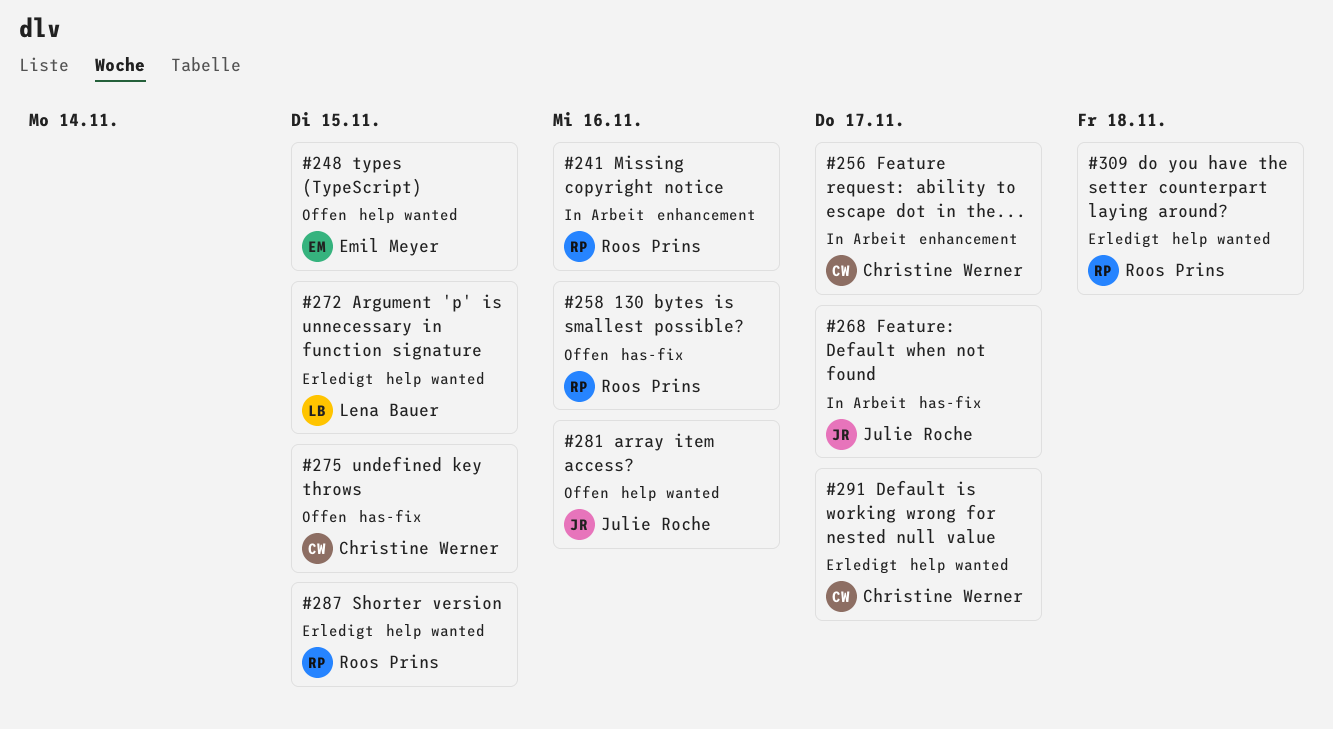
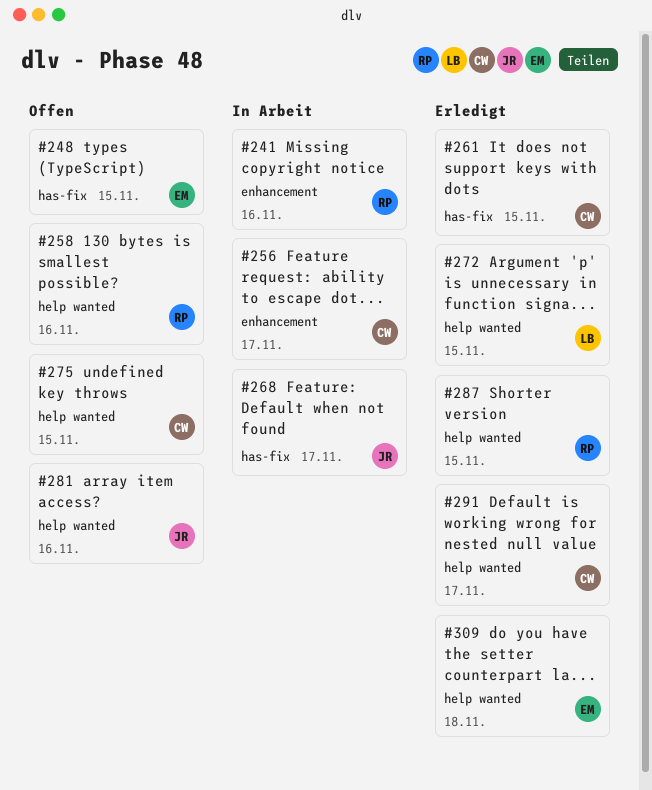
#248, label: help wanted -> has-fix
#258, label: has-fix -> help wanted
#261: none -> present
#275, label: has-fix -> help wanted
#309, owner: Roos Prins -> Emil Meyer

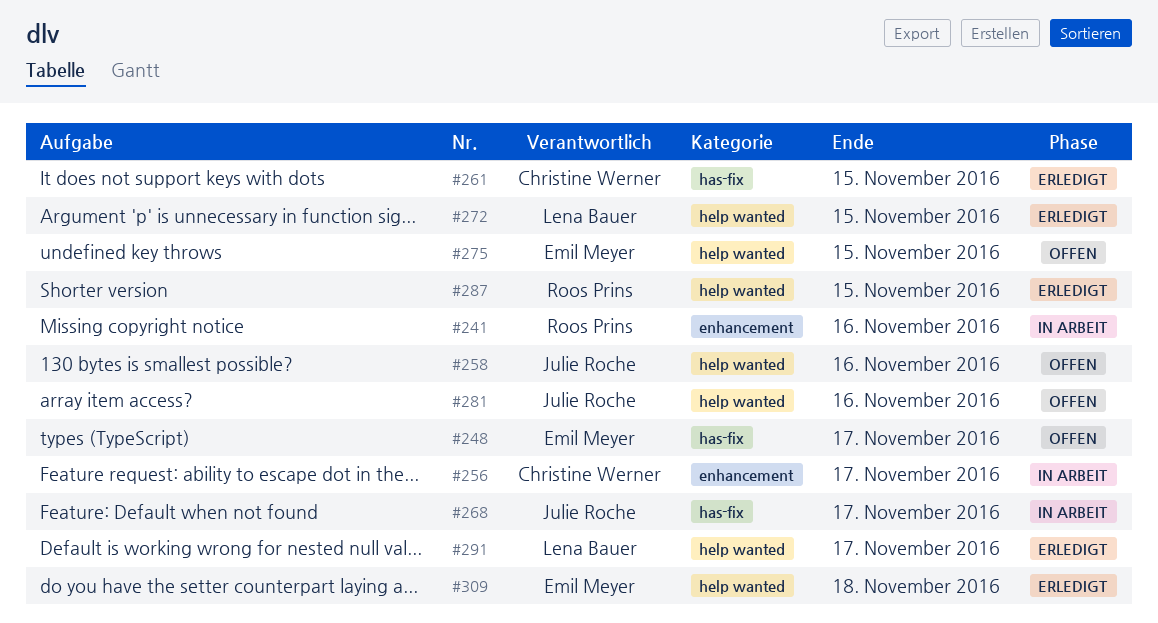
#248, due: Nov 15 -> Nov 17
#258, owner: Roos Prins -> Julie Roche
#275, owner: Christine Werner -> Emil Meyer
#291, owner: Christine Werner -> Lena Bauer

